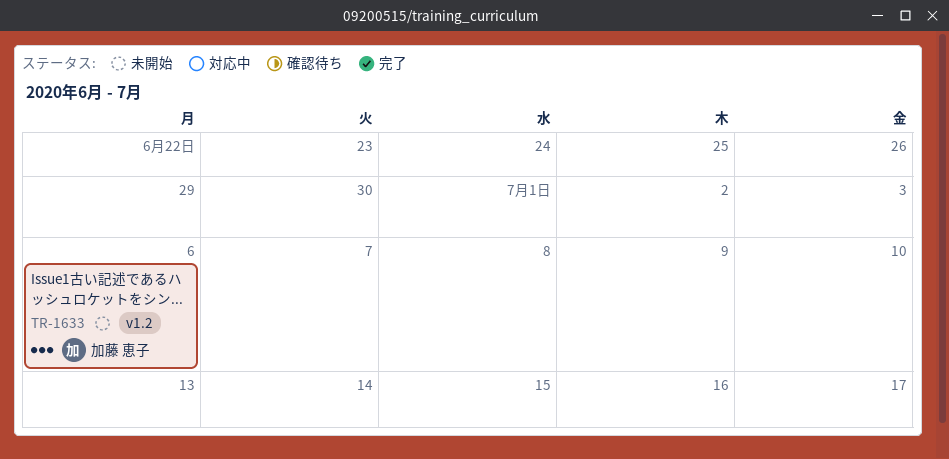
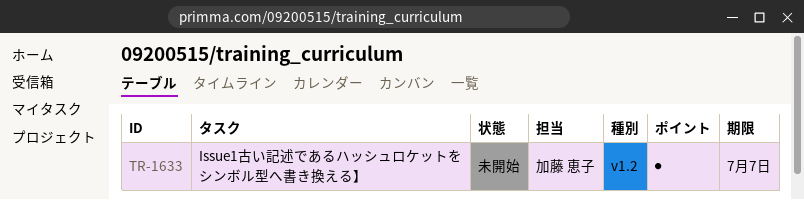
TR-1633, estimate: 3 -> 1
TR-1633, due: Jul 6 -> Jul 7

